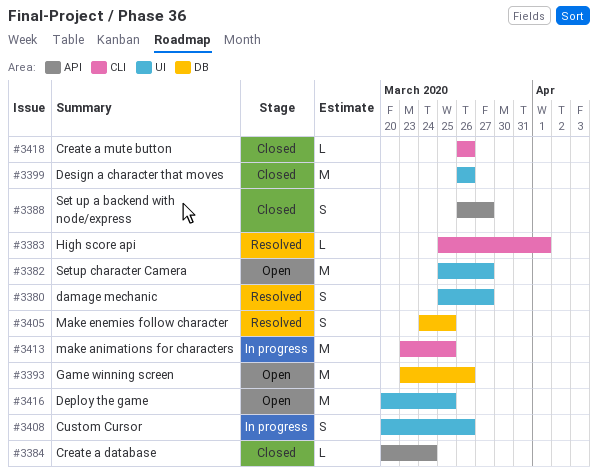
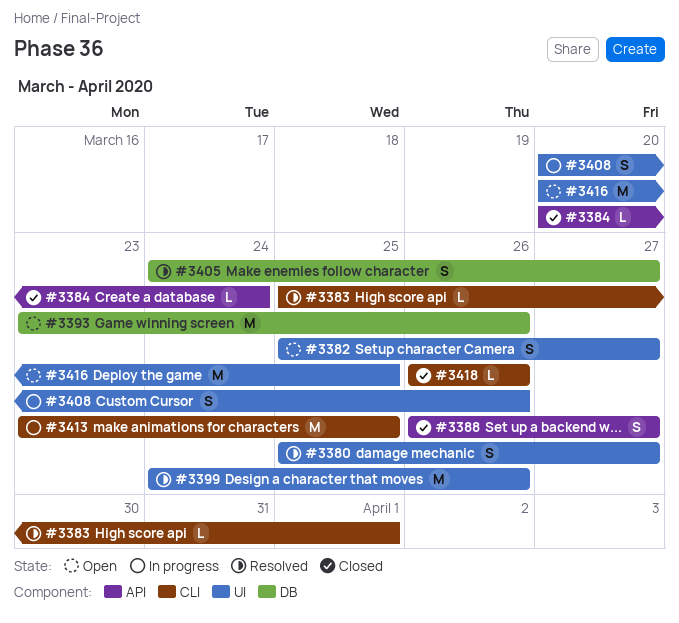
#3382, estimate: M -> S
#3399, status: Closed -> Resolved
#3399, start: Mar 26 -> Mar 24
#3405, due: Mar 25 -> Mar 27

